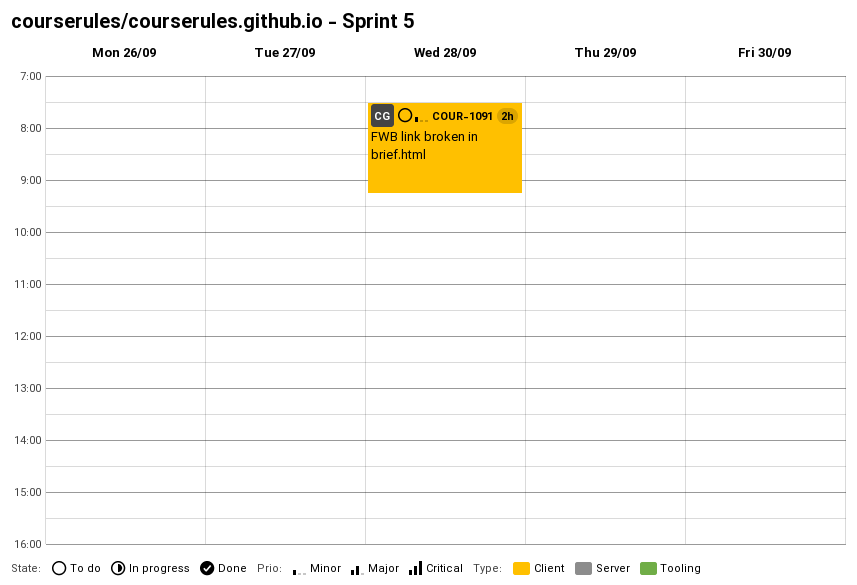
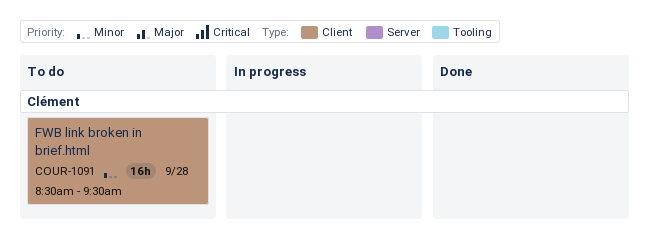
COUR-1091, estimate: 2h -> 16h
COUR-1091, begins: 07:30 -> 08:30
COUR-1091, ends: 09:15 -> 09:30

